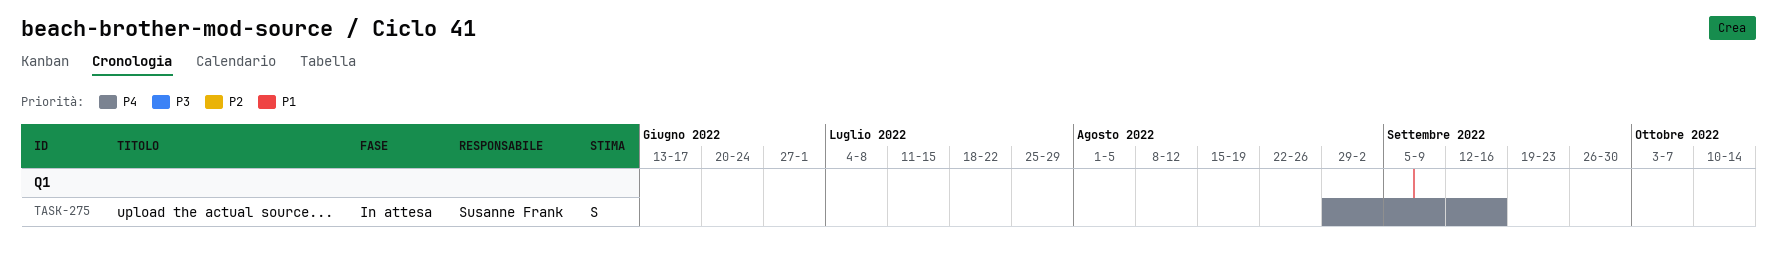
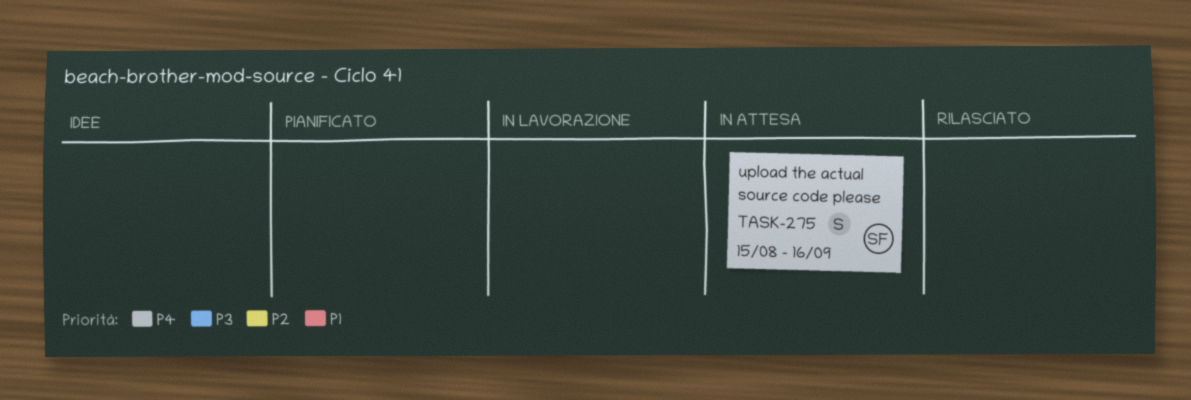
TASK-275, start: Aug 29 -> Aug 15

